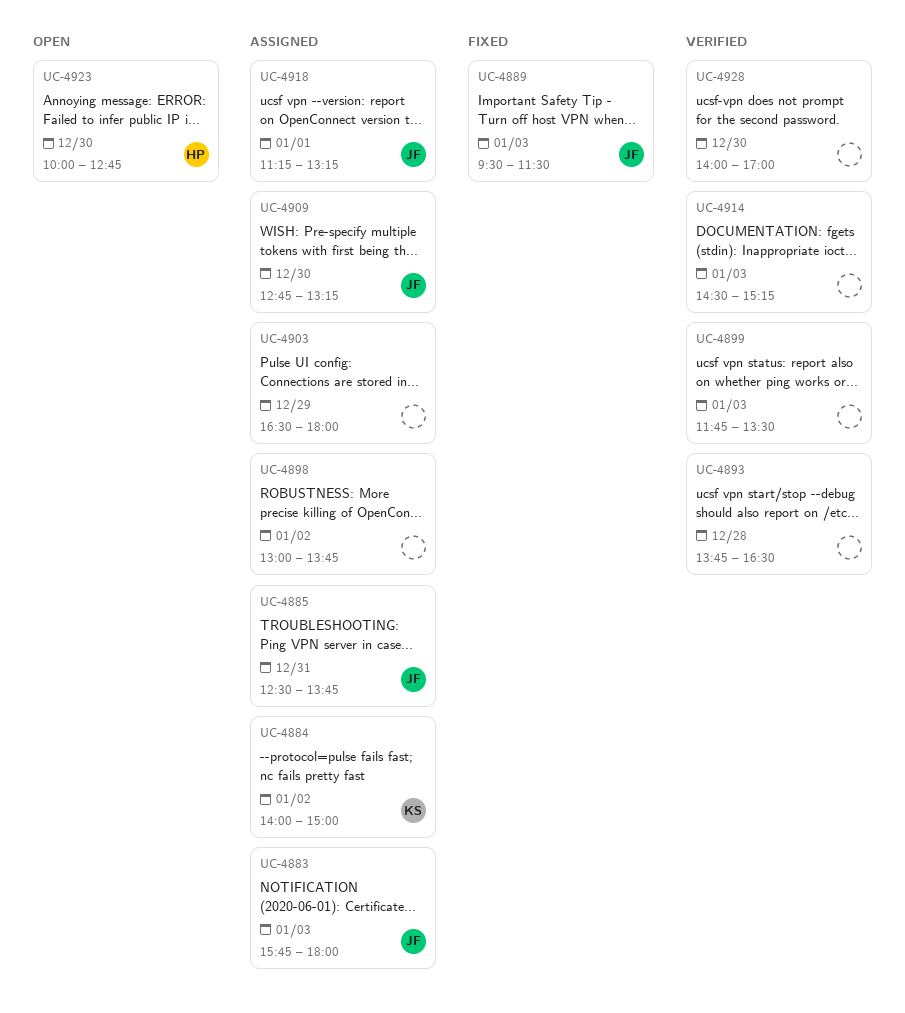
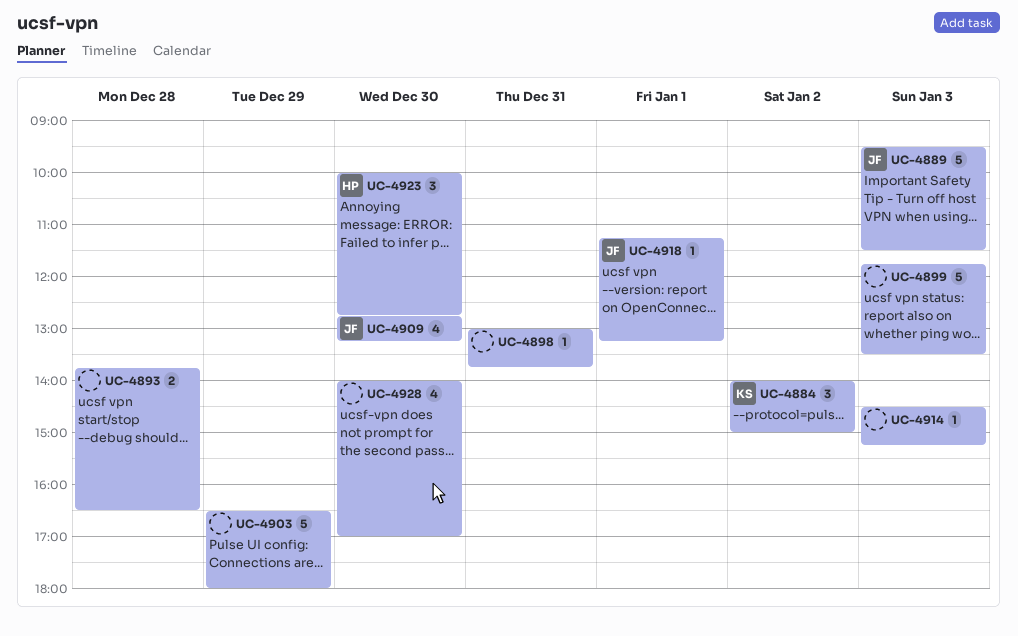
UC-4883: present -> none
UC-4885: present -> none
UC-4898, day: Jan 2 -> Dec 31

